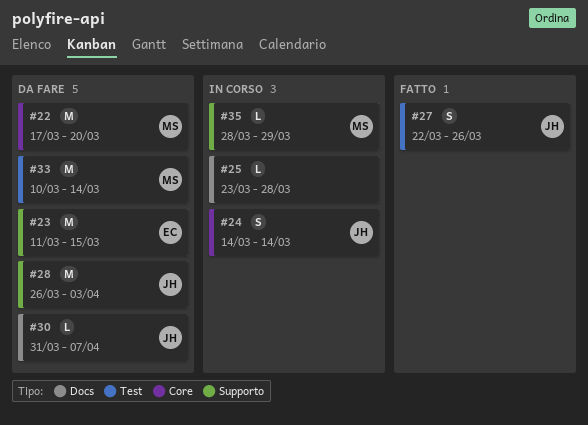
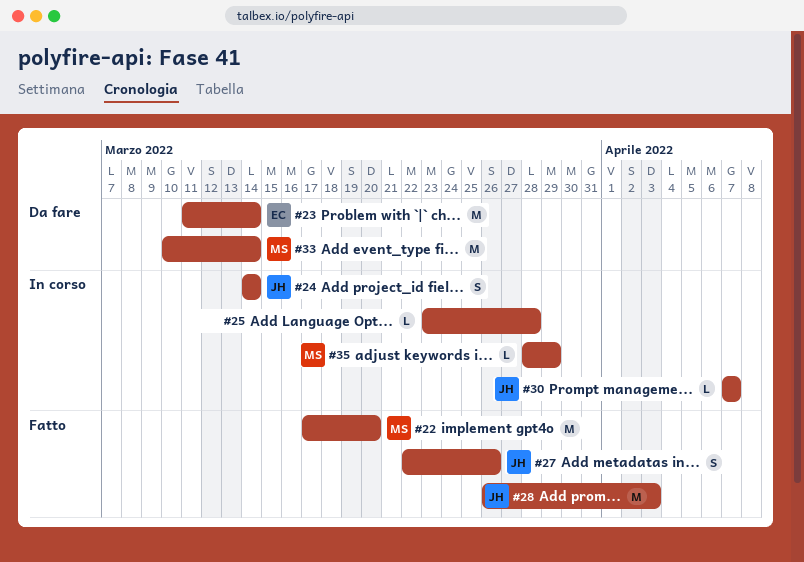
#22, status: Da fare -> Fatto
#23, due: Mar 15 -> Mar 14
#28, status: Da fare -> Fatto
#30, status: Da fare -> In corso
#30, start: Mar 31 -> Apr 7

